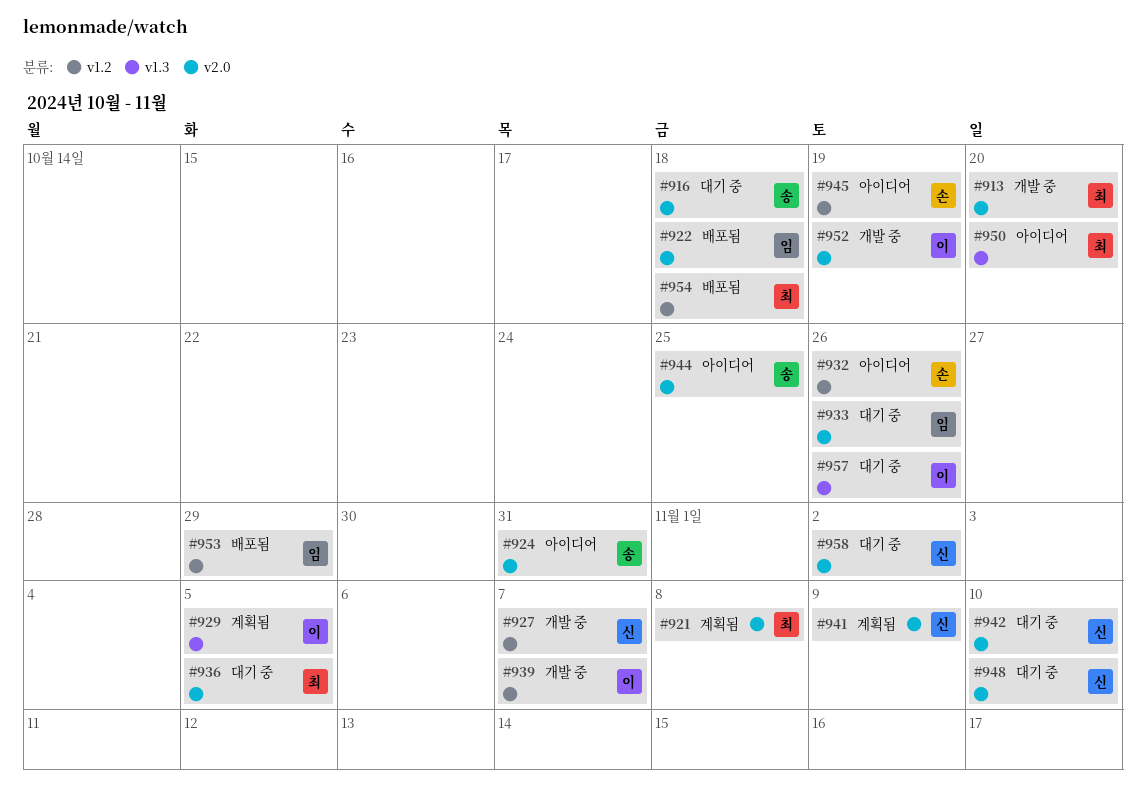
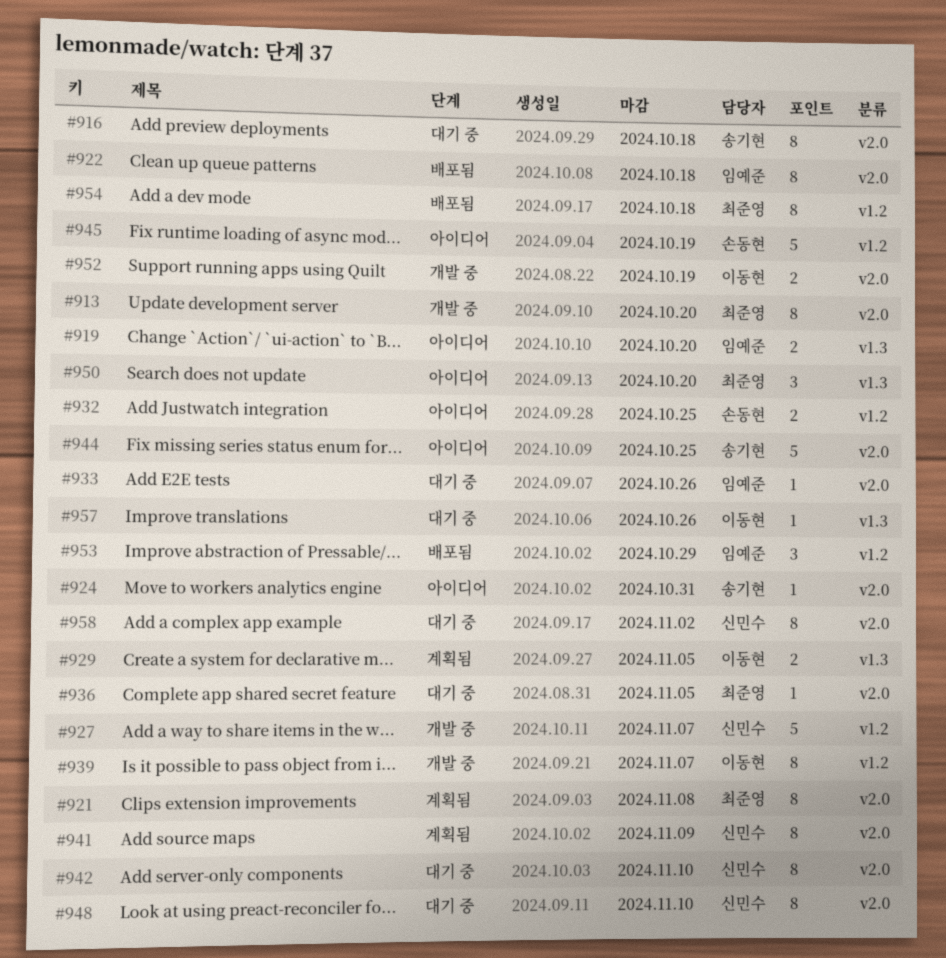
#919: none -> present
#932, due: Oct 26 -> Oct 25

